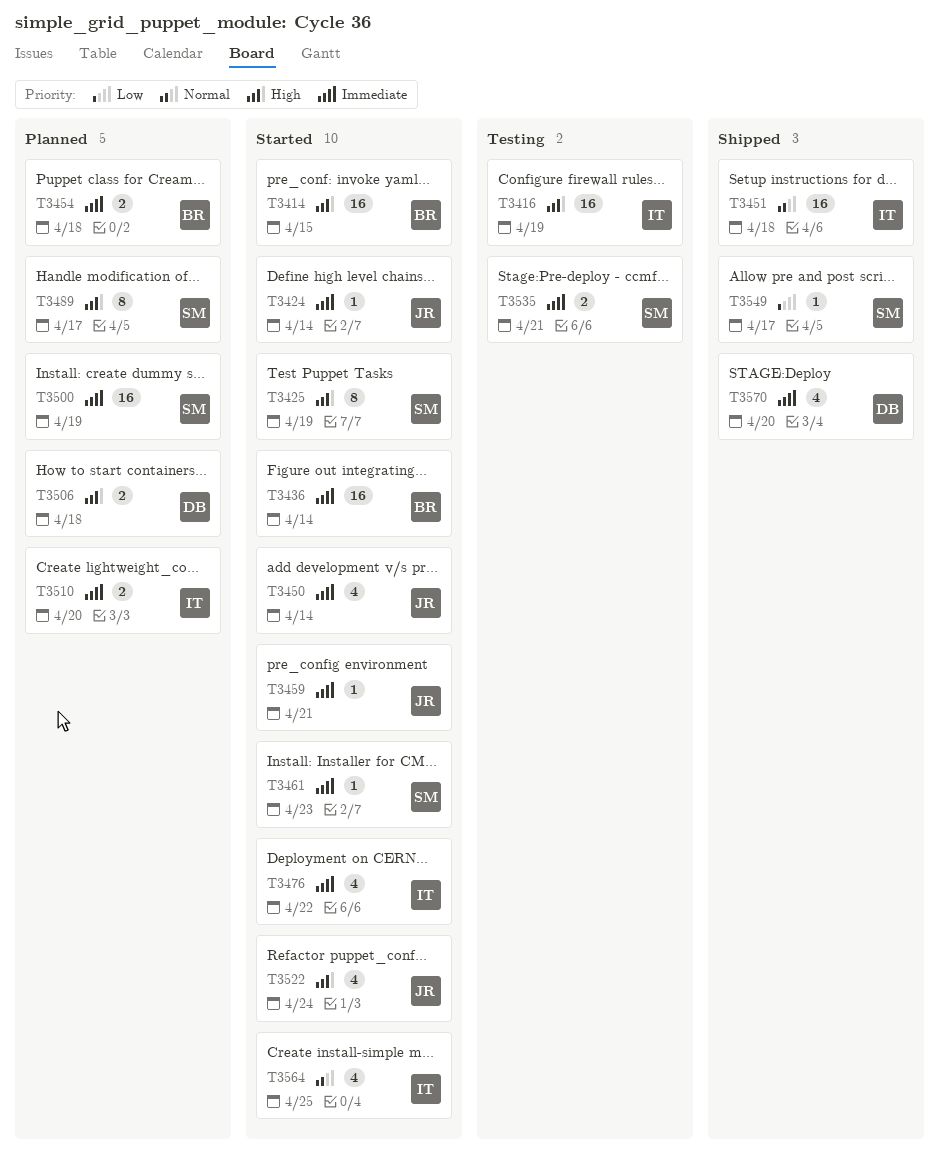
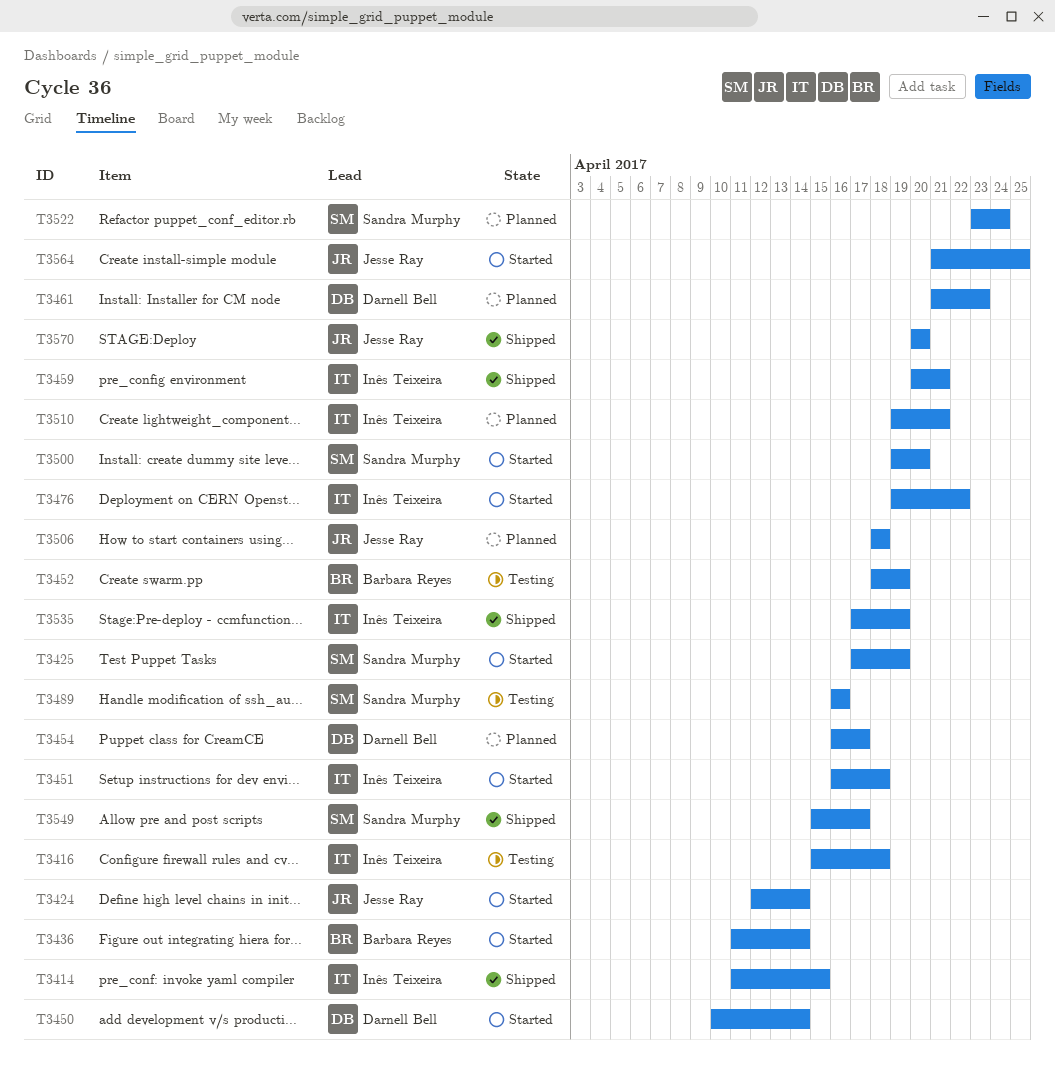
T3414, status: Started -> Shipped
T3414, owner: Barbara Reyes -> Inês Teixeira
T3416, due: Apr 19 -> Apr 18
T3450, owner: Jesse Ray -> Darnell Bell
T3451, status: Shipped -> Started
T3452: none -> present
T3454, owner: Barbara Reyes -> Darnell Bell
T3454, due: Apr 18 -> Apr 17
T3459, status: Started -> Shipped
T3459, owner: Jesse Ray -> Inês Teixeira
T3461, status: Started -> Planned
T3461, owner: Sandra Murphy -> Darnell Bell
T3489, status: Planned -> Testing
T3489, due: Apr 17 -> Apr 16
T3500, status: Planned -> Started
T3500, due: Apr 19 -> Apr 20
T3506, owner: Darnell Bell -> Jesse Ray
T3510, due: Apr 20 -> Apr 21
T3522, status: Started -> Planned
T3522, owner: Jesse Ray -> Sandra Murphy
T3535, status: Testing -> Shipped
T3535, owner: Sandra Murphy -> Inês Teixeira
T3535, due: Apr 21 -> Apr 19
T3564, owner: Inês Teixeira -> Jesse Ray
T3570, owner: Darnell Bell -> Jesse Ray

